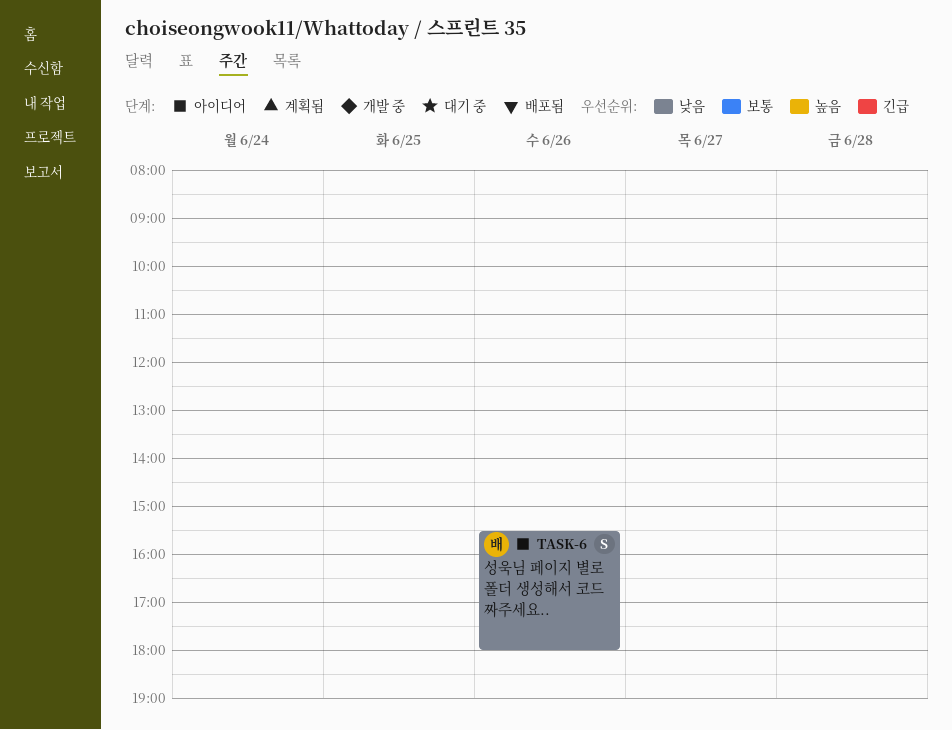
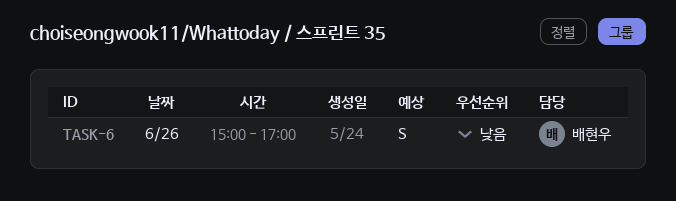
TASK-6, begins: 15:30 -> 15:00
TASK-6, ends: 18:00 -> 17:00

